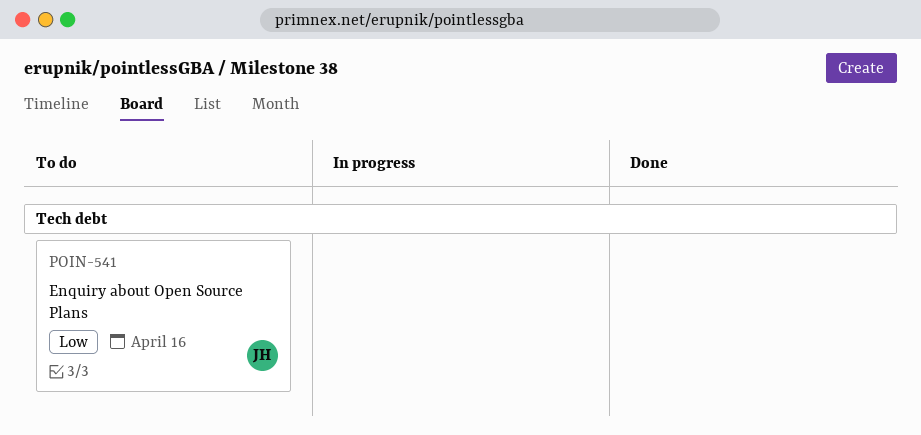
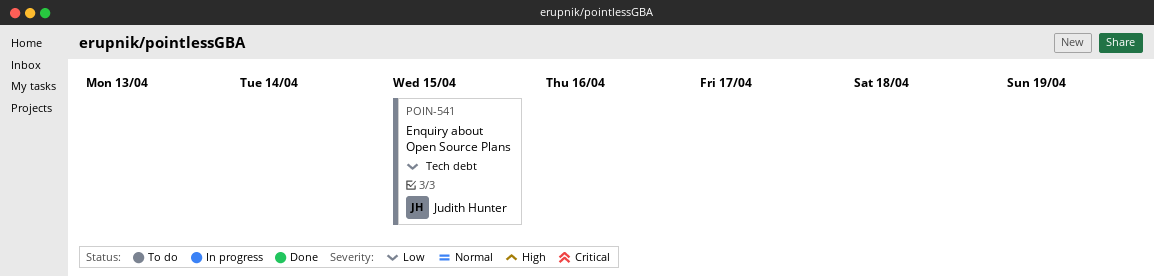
POIN-541, due: Apr 16 -> Apr 15

